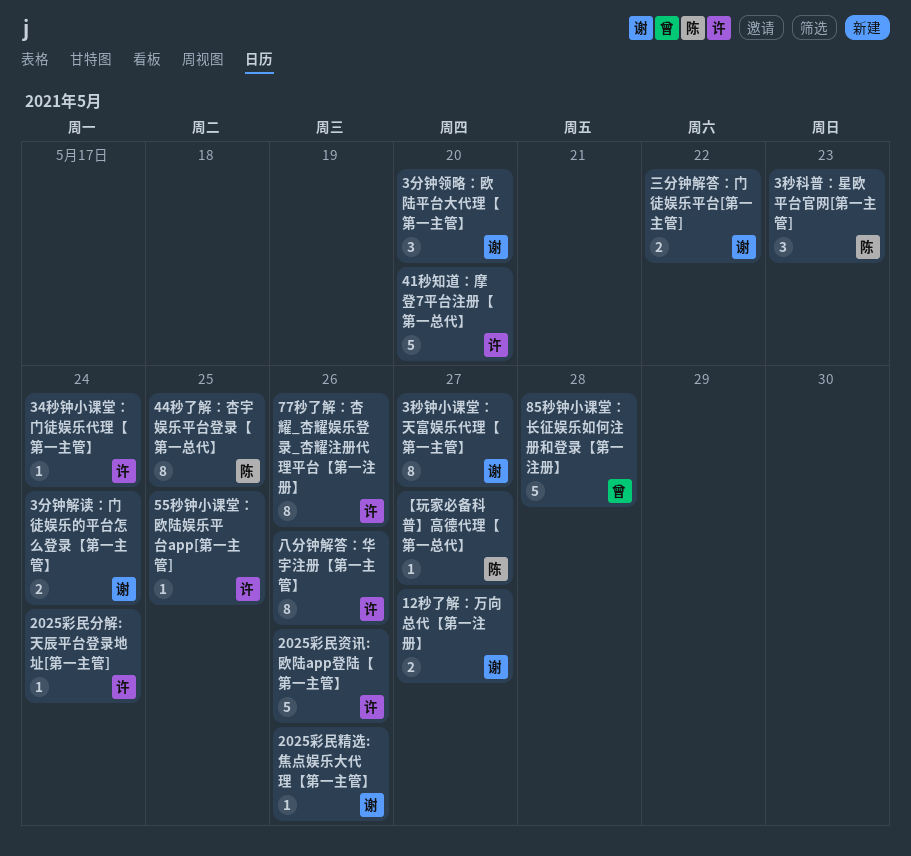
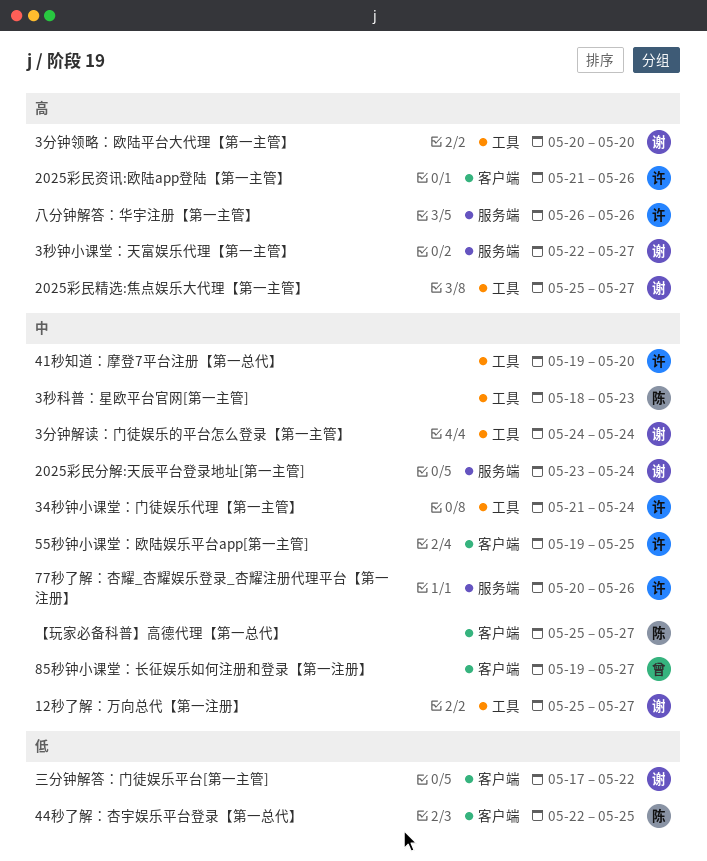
2025彩民分解:天辰平台登录地址[第一主管], owner: 许 -> 谢
2025彩民精选:焦点娱乐大代理【第一主管】, due: May 26 -> May 27
85秒钟小课堂：长征娱乐如何注册和登录【第一注册】, due: May 28 -> May 27

